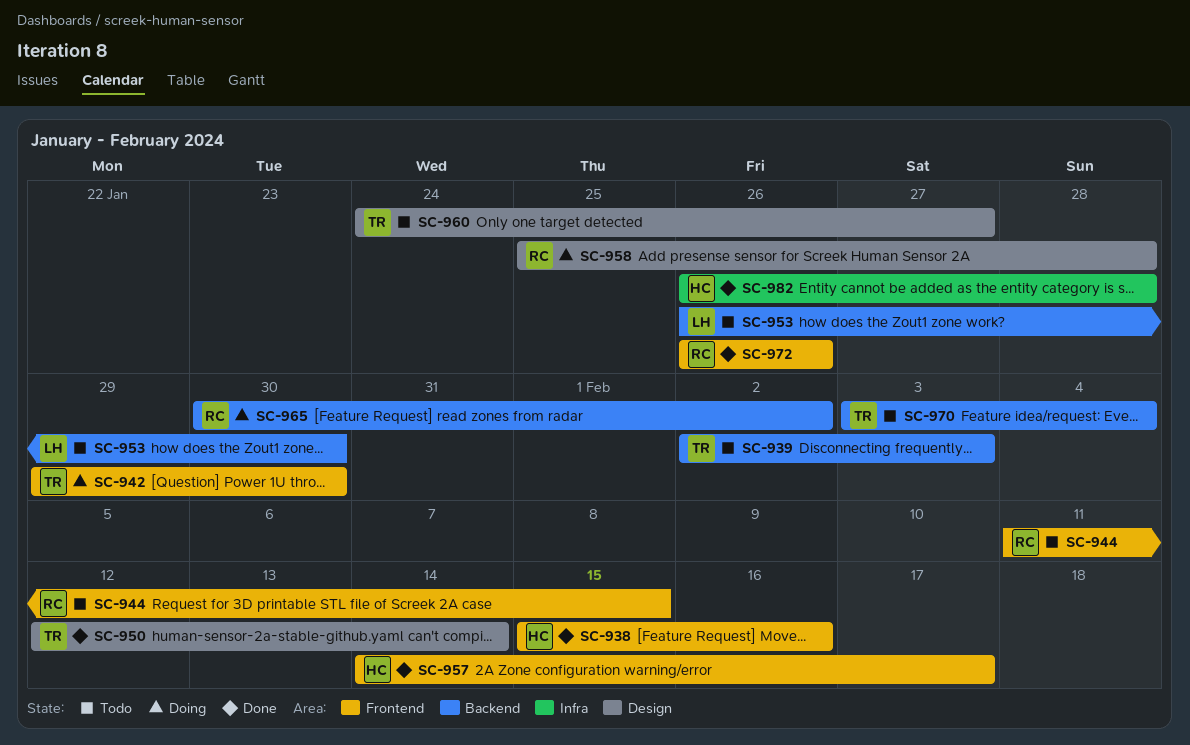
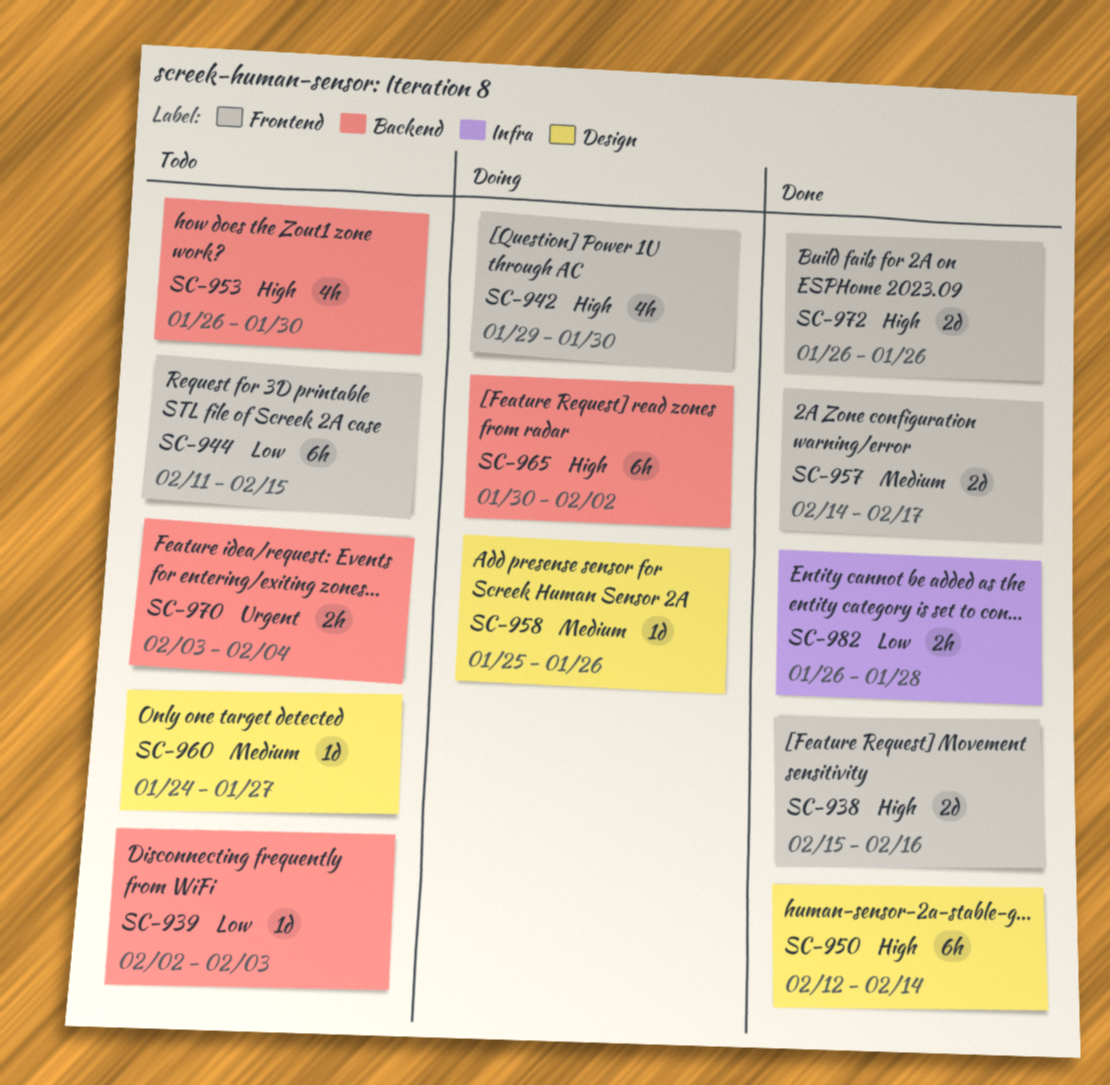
SC-958, due: Jan 28 -> Jan 26

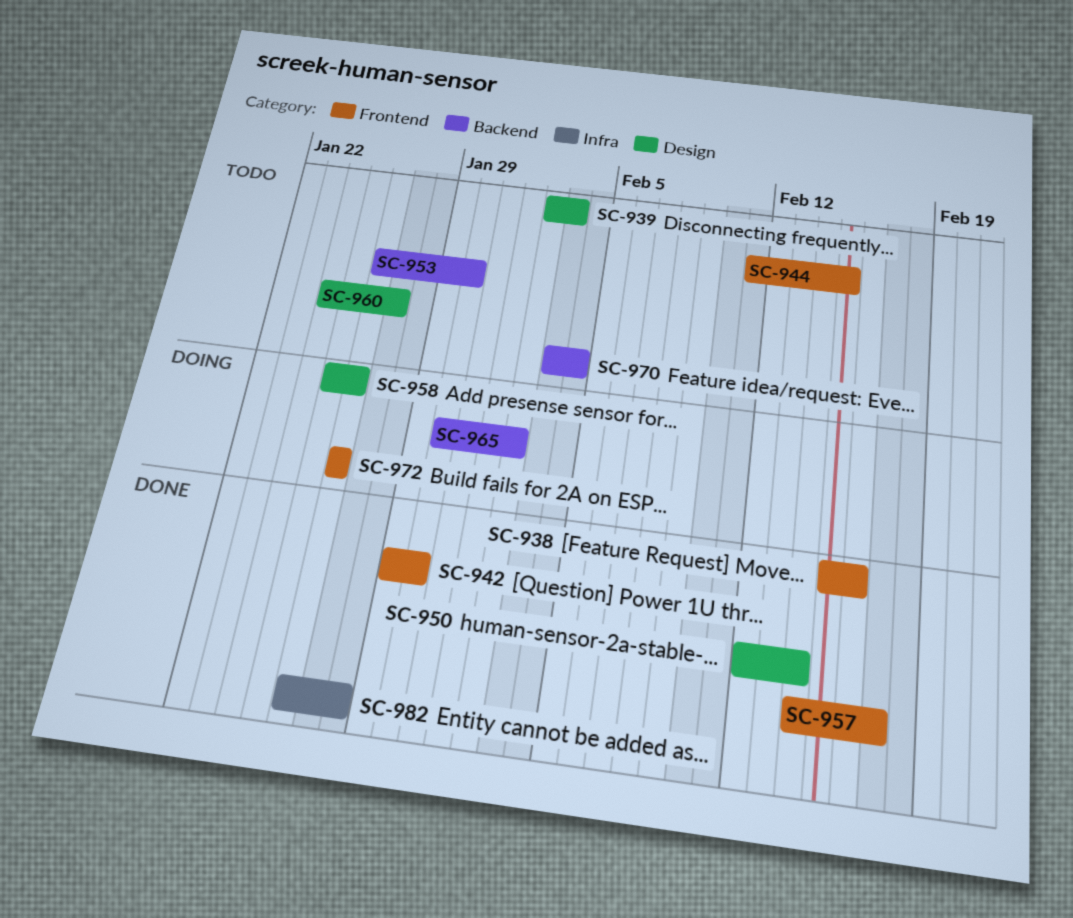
SC-939, label: Backend -> Design
SC-942, status: Doing -> Done
SC-972, status: Done -> Doing

